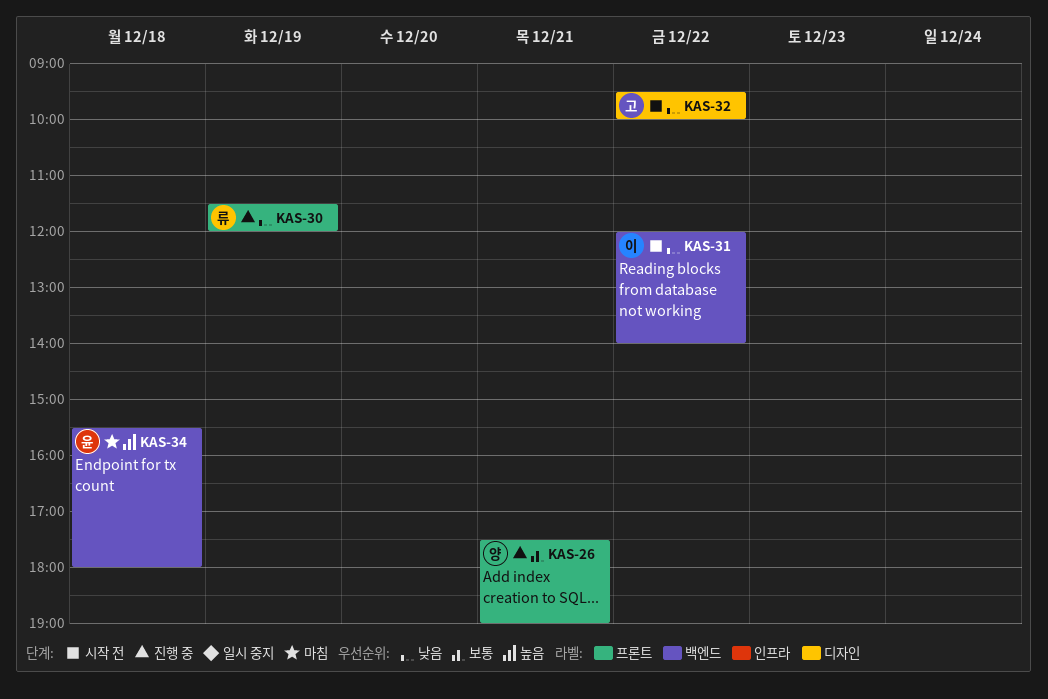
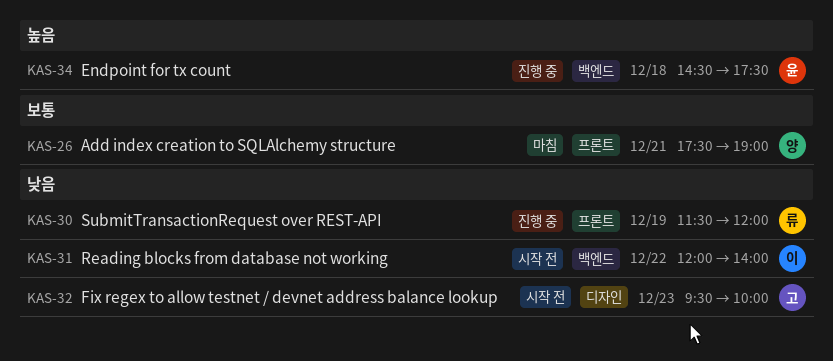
KAS-26, status: 진행 중 -> 마침
KAS-32, day: Dec 22 -> Dec 23
KAS-34, status: 마침 -> 진행 중
KAS-34, begins: 15:30 -> 14:30
KAS-34, ends: 18:00 -> 17:30

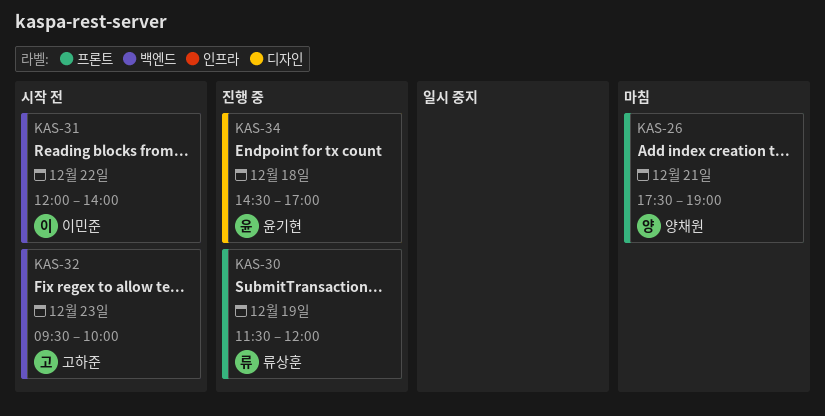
KAS-32, label: 디자인 -> 백엔드
KAS-34, label: 백엔드 -> 디자인
KAS-34, ends: 17:30 -> 17:00

